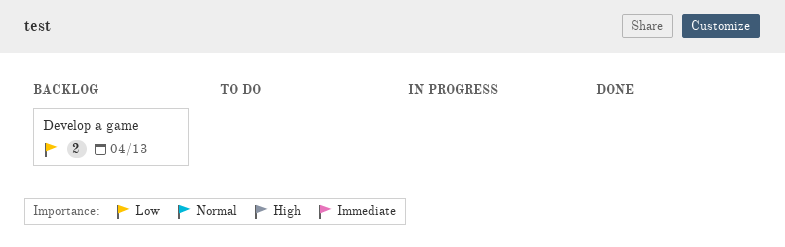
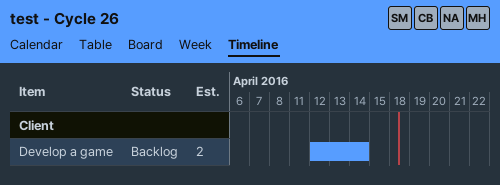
Develop a game, due: Apr 13 -> Apr 14

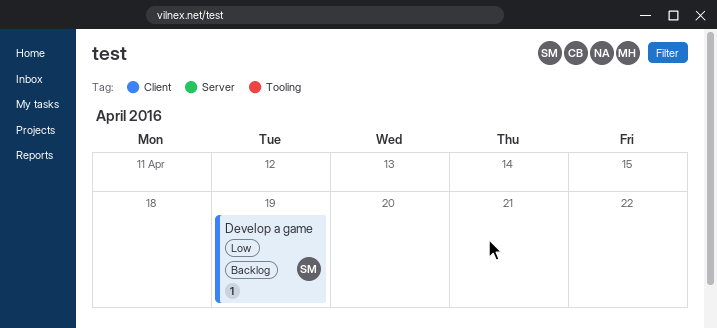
Develop a game, estimate: 2 -> 1
Develop a game, due: Apr 14 -> Apr 19

